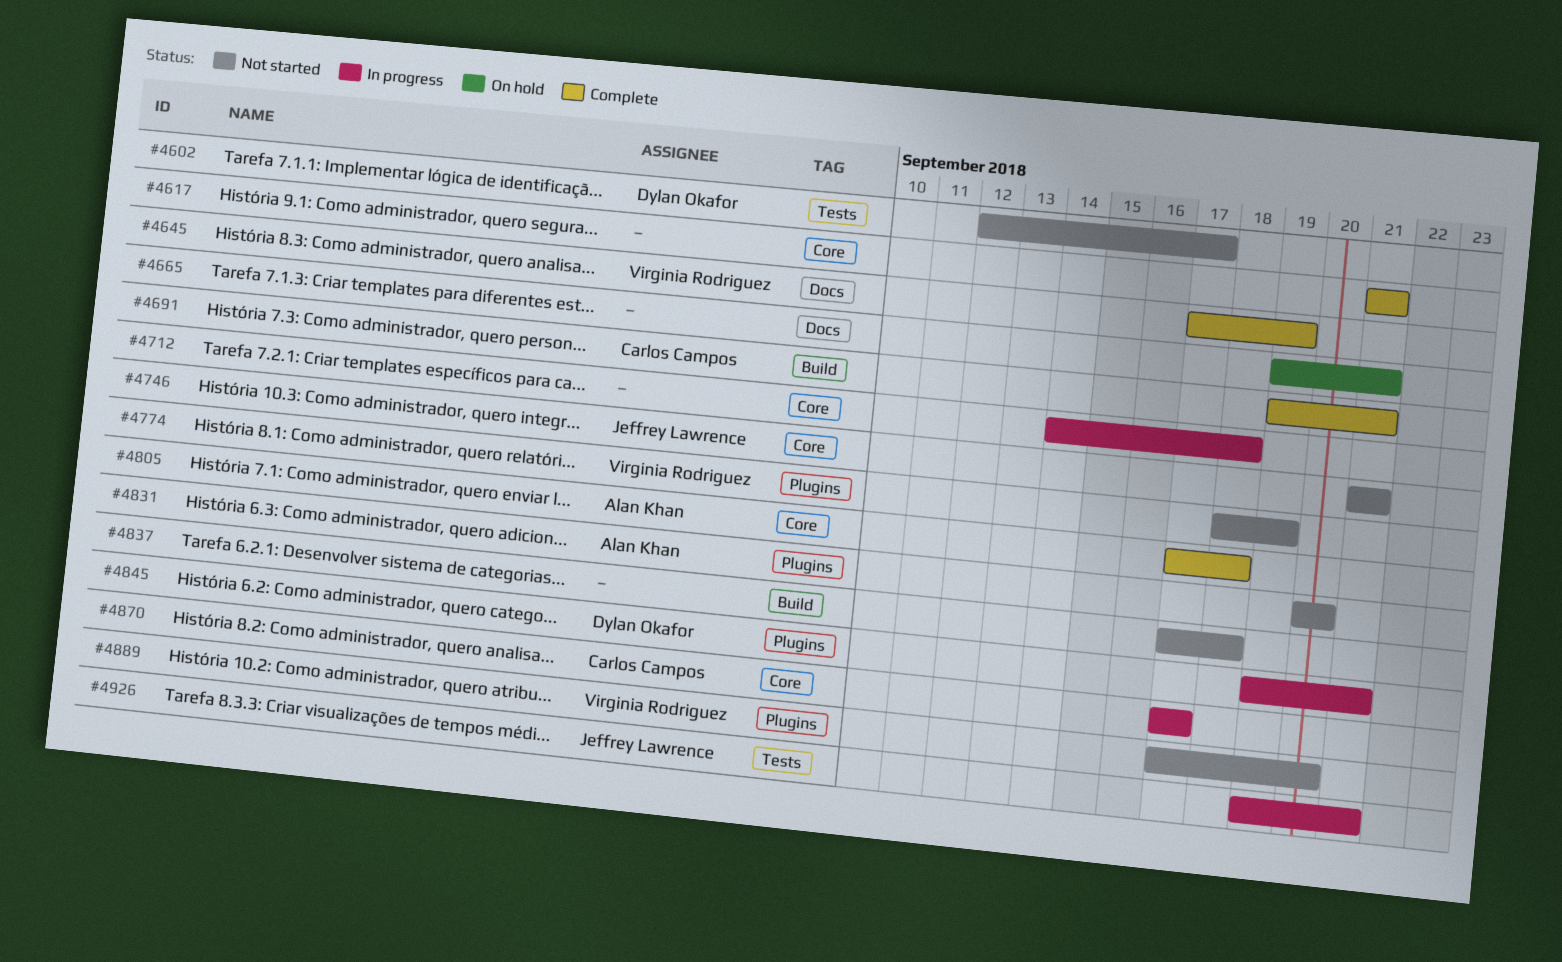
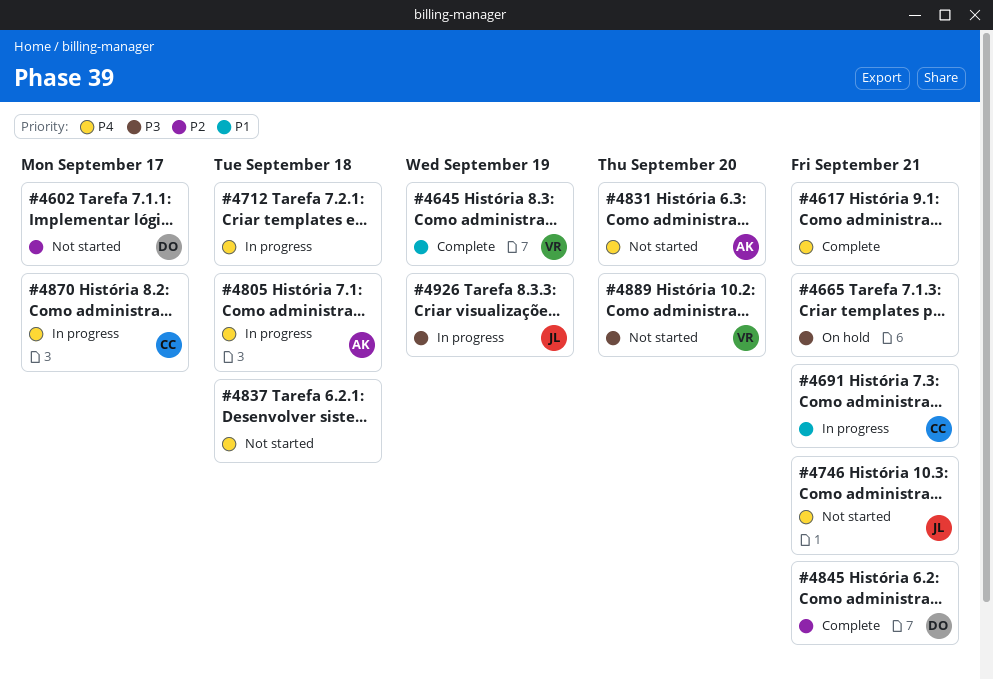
#4691, status: Complete -> In progress
#4774: present -> none
#4805, status: Complete -> In progress
#4845, status: In progress -> Complete
#4926, due: Sep 21 -> Sep 19

